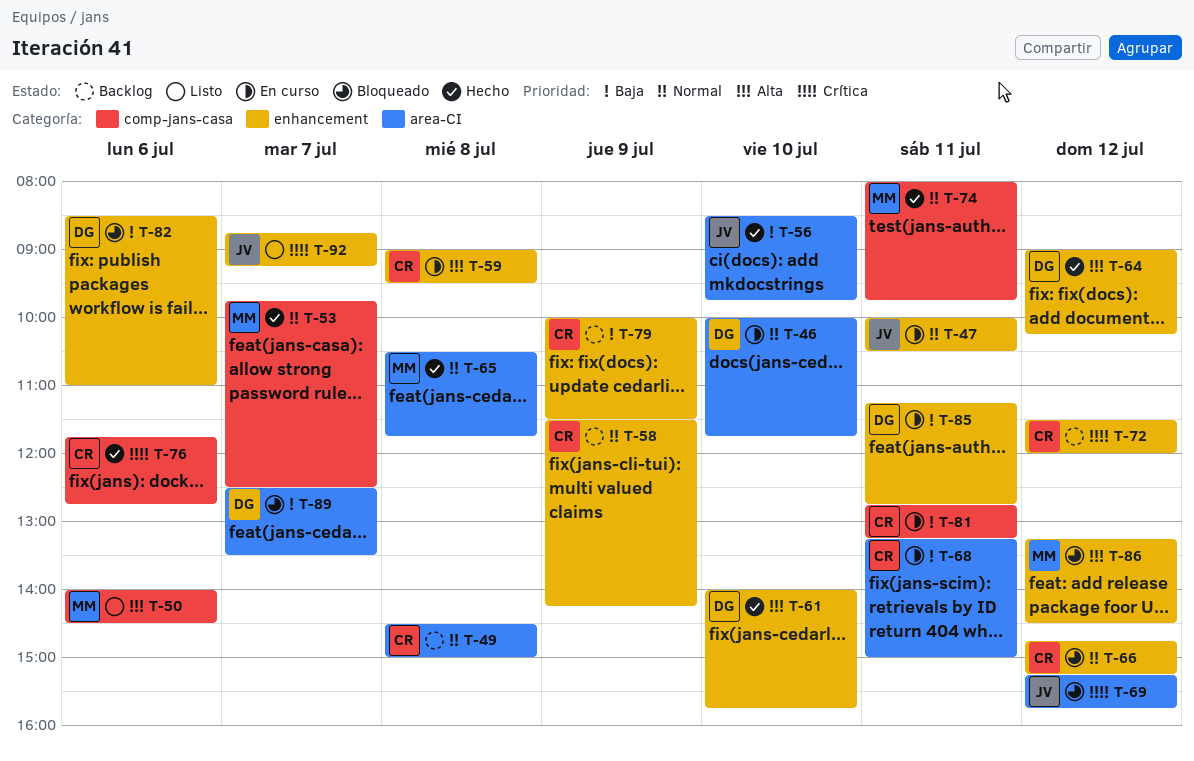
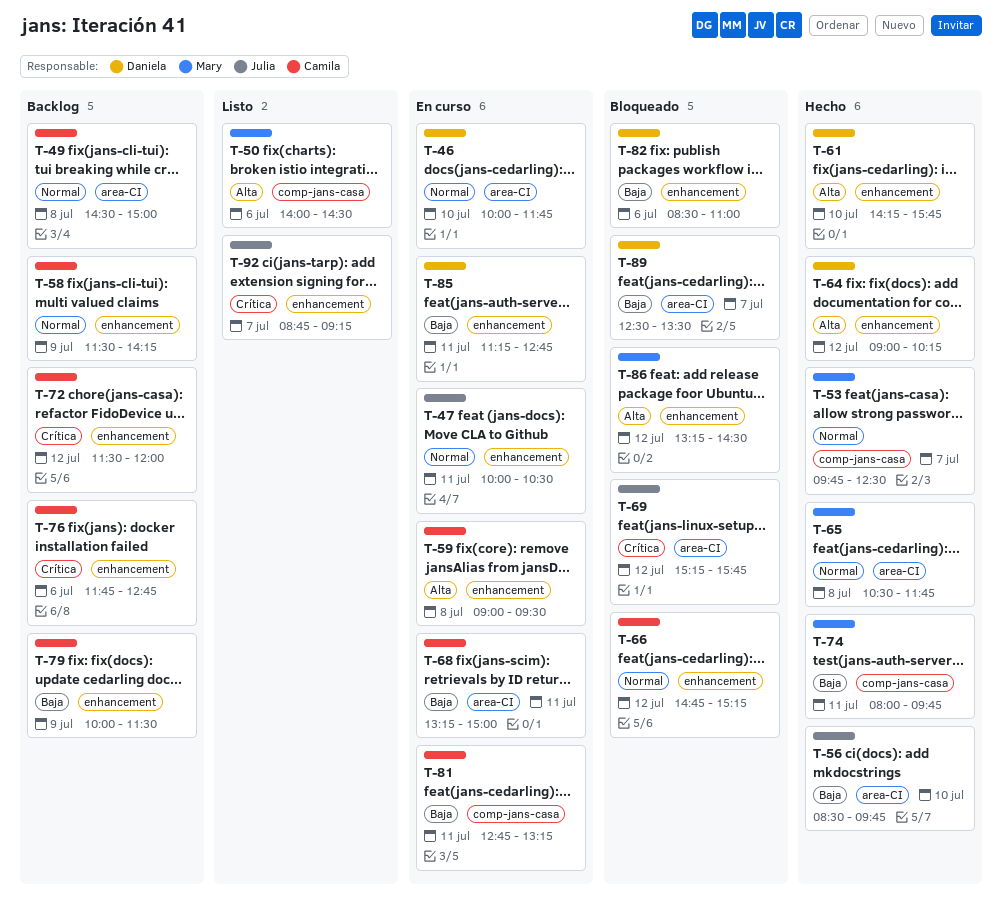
T-61, begins: 14:00 -> 14:15
T-74, priority: Normal -> Baja
T-76, status: Hecho -> Backlog
T-76, label: comp-jans-casa -> enhancement

